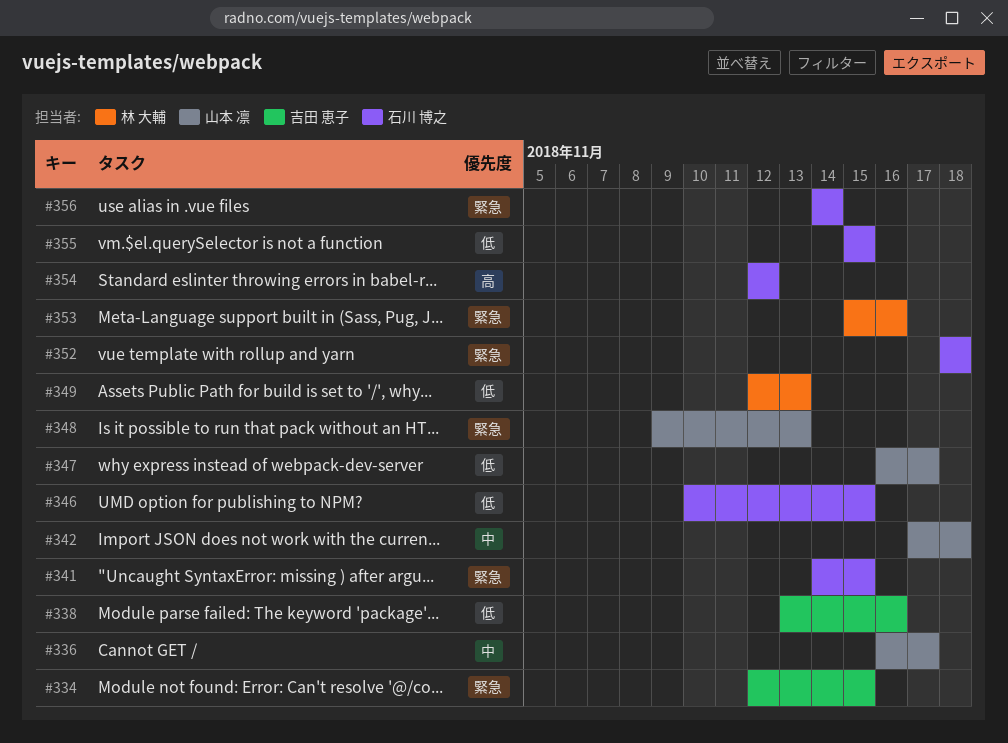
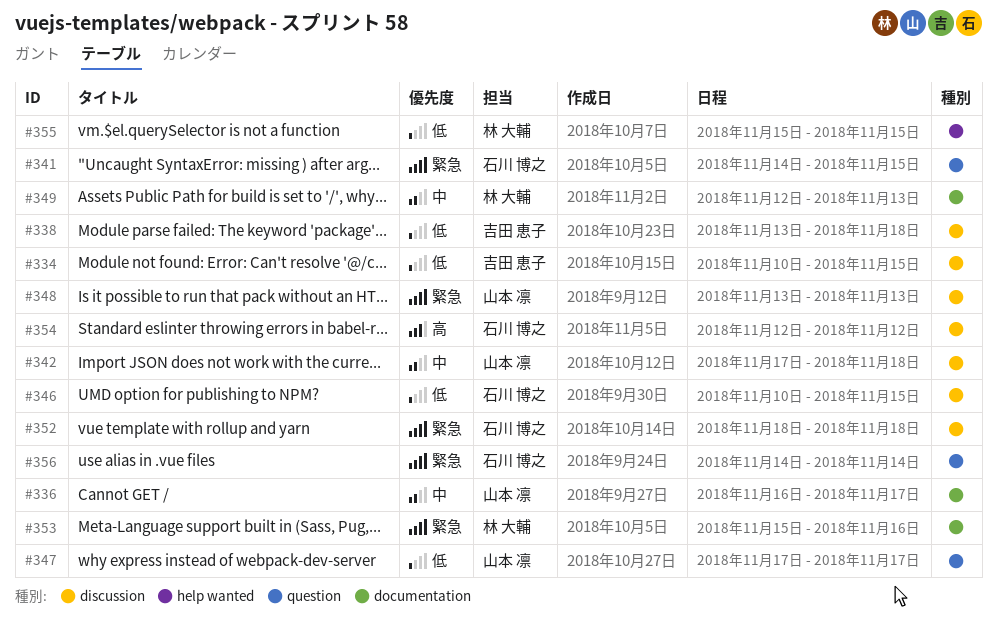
#334, priority: 緊急 -> 低
#334, start: Nov 12 -> Nov 10
#338, due: Nov 16 -> Nov 18
#347, start: Nov 16 -> Nov 17
#348, start: Nov 9 -> Nov 13
#349, priority: 低 -> 中
#355, owner: 石川 博之 -> 林 大輔

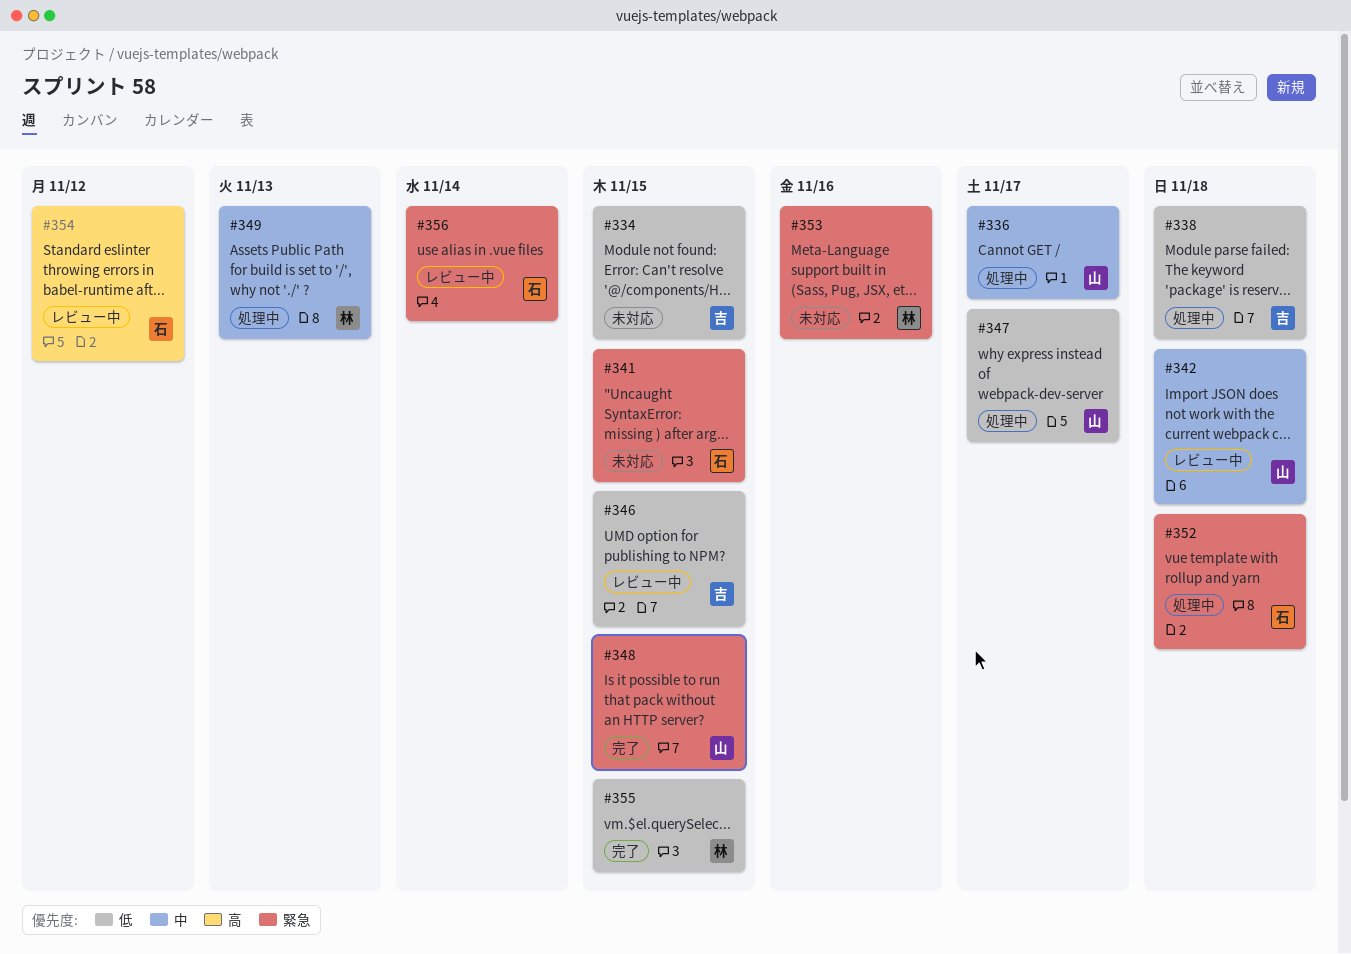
#346, owner: 石川 博之 -> 吉田 恵子
#348, due: Nov 13 -> Nov 15

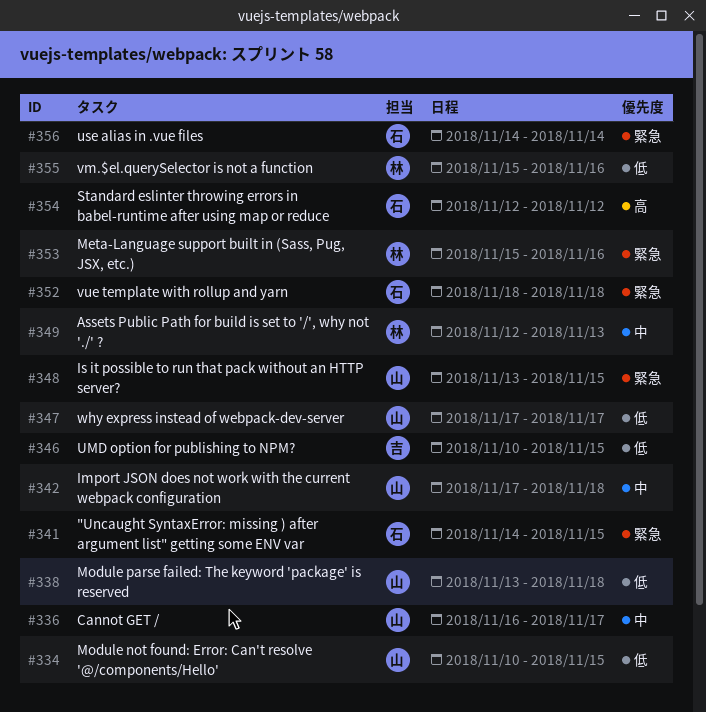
#334, owner: 吉 -> 山
#338, owner: 吉 -> 山
#355, due: Nov 15 -> Nov 16

